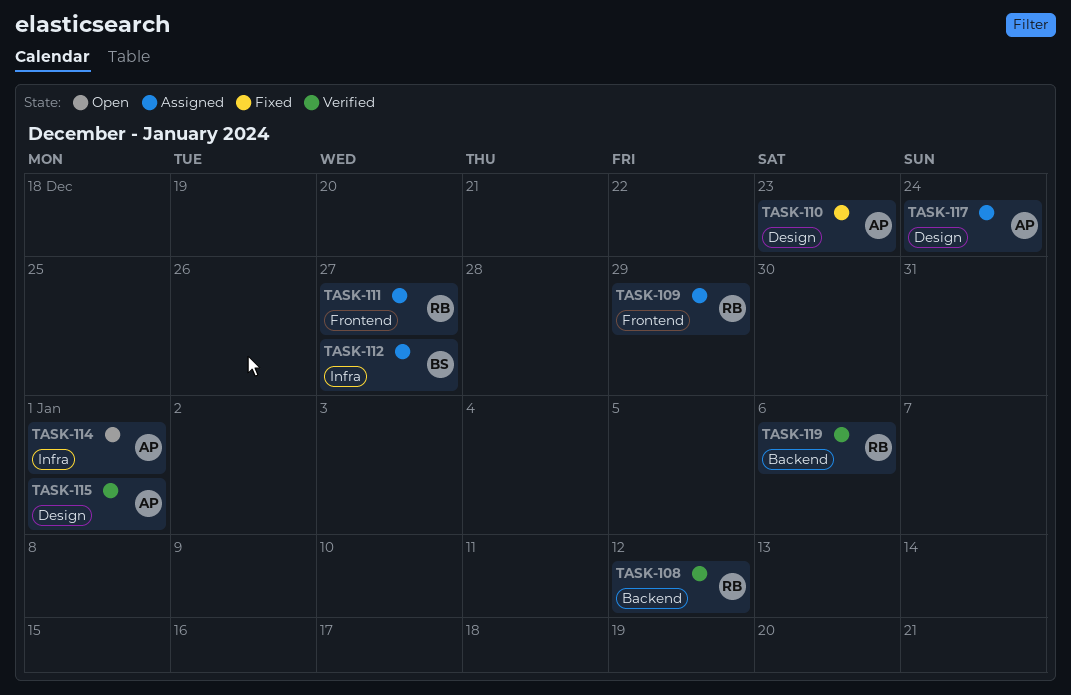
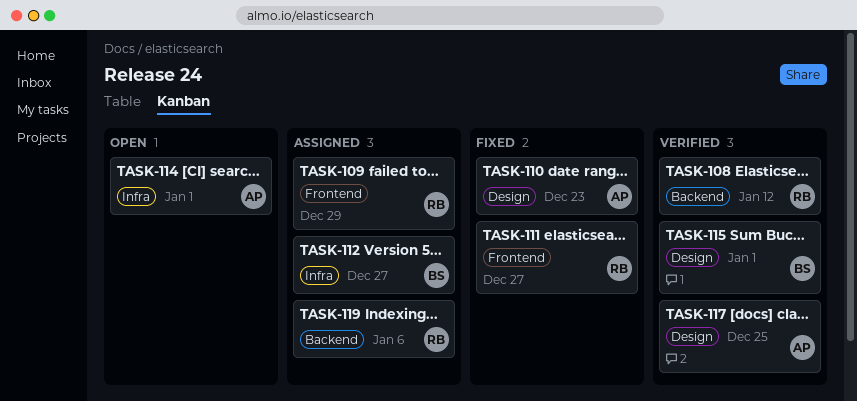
TASK-111, status: Assigned -> Fixed
TASK-115, owner: AP -> BS
TASK-117, status: Assigned -> Verified
TASK-117, due: Dec 24 -> Dec 25
TASK-119, status: Verified -> Assigned

